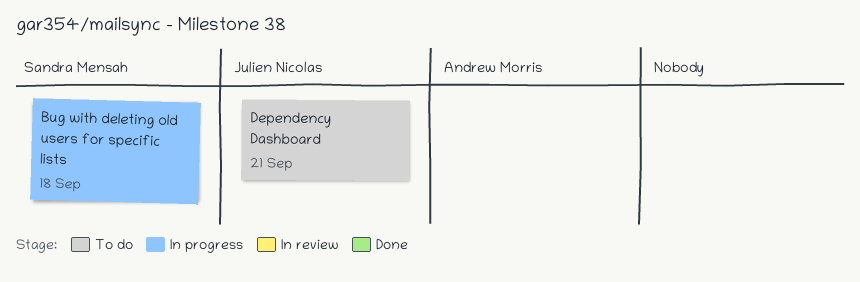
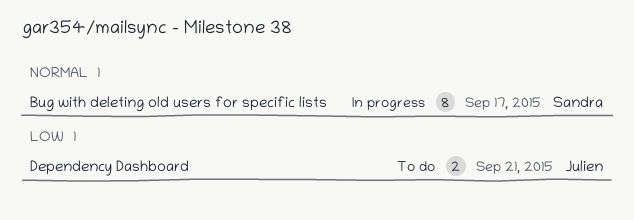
Bug with deleting old users for specific lists, due: Sep 18 -> Sep 17

